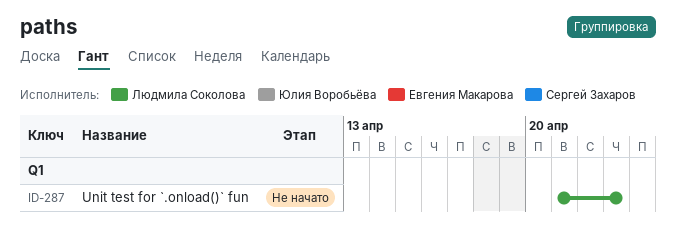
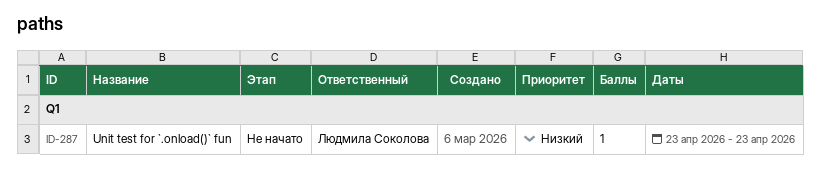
ID-287, start: Apr 21 -> Apr 23

